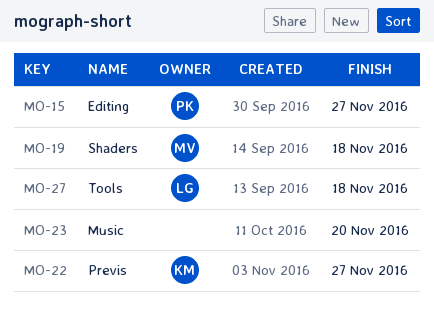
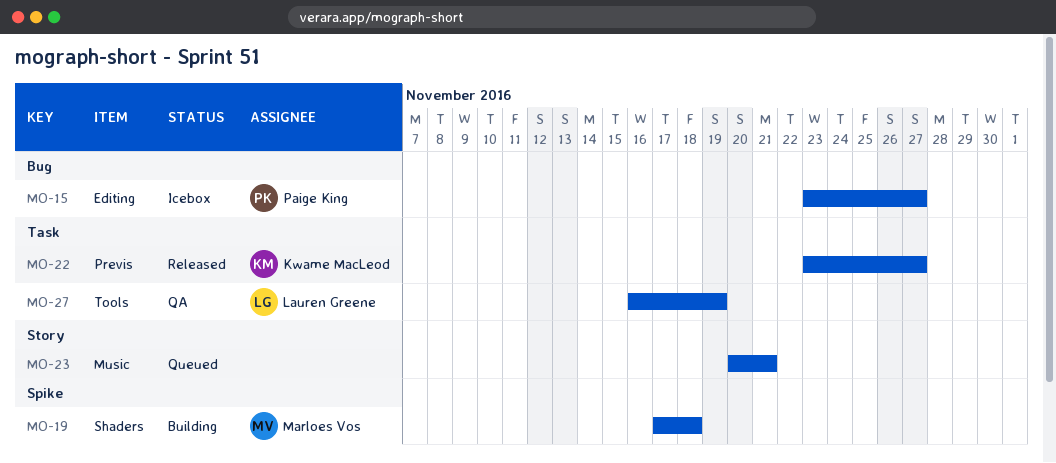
MO-23, due: Nov 20 -> Nov 21
MO-27, due: Nov 18 -> Nov 19

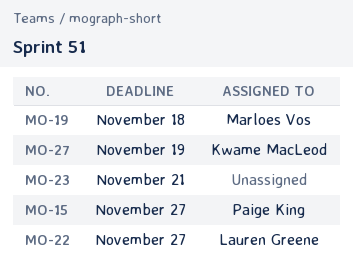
MO-22, owner: Kwame MacLeod -> Lauren Greene
MO-27, owner: Lauren Greene -> Kwame MacLeod

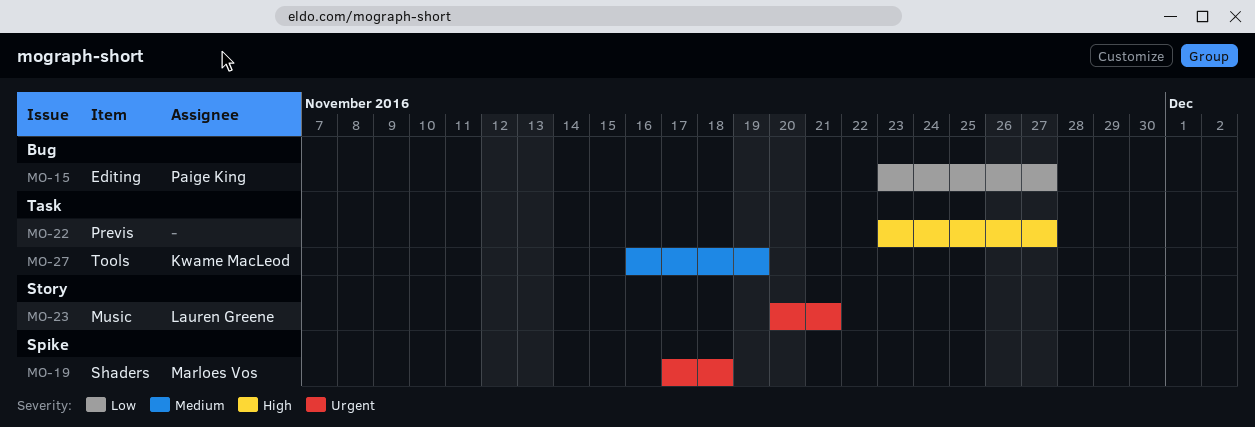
MO-22, owner: Lauren Greene -> none
MO-23, owner: none -> Lauren Greene

